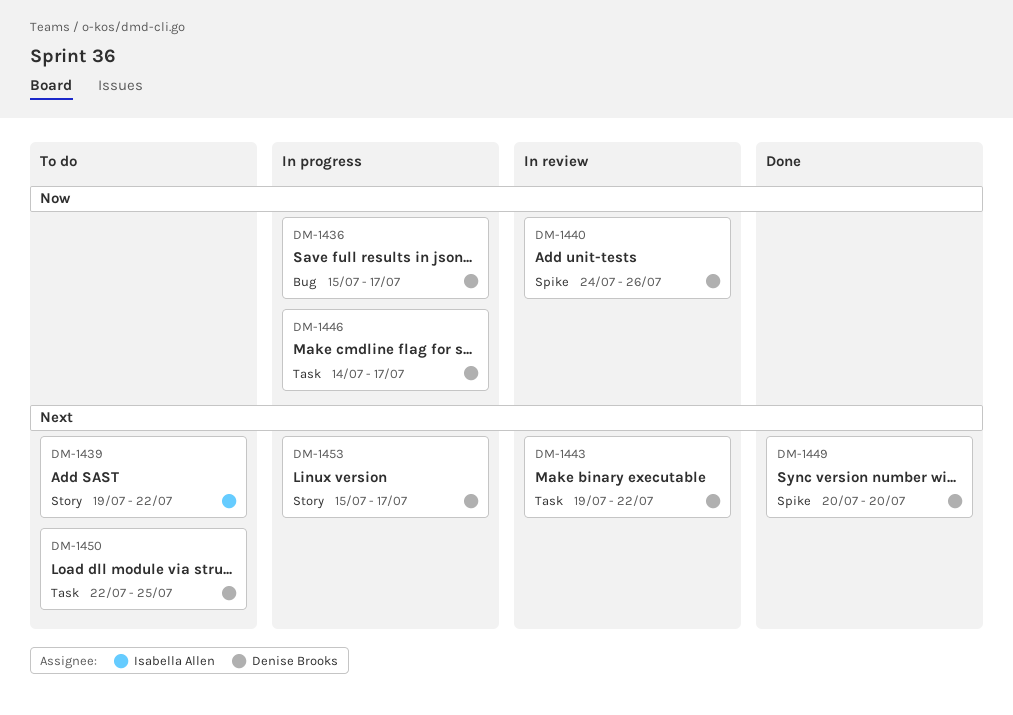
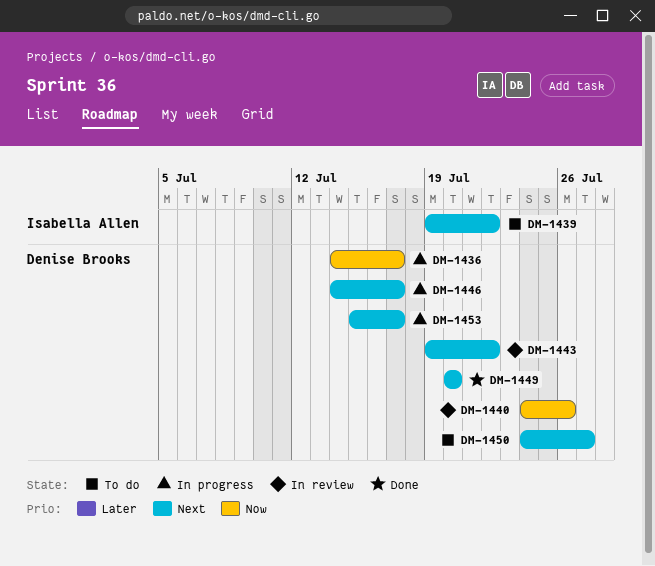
DM-1436, start: Jul 15 -> Jul 14
DM-1446, priority: Now -> Next
DM-1450, start: Jul 22 -> Jul 24
DM-1450, due: Jul 25 -> Jul 27

